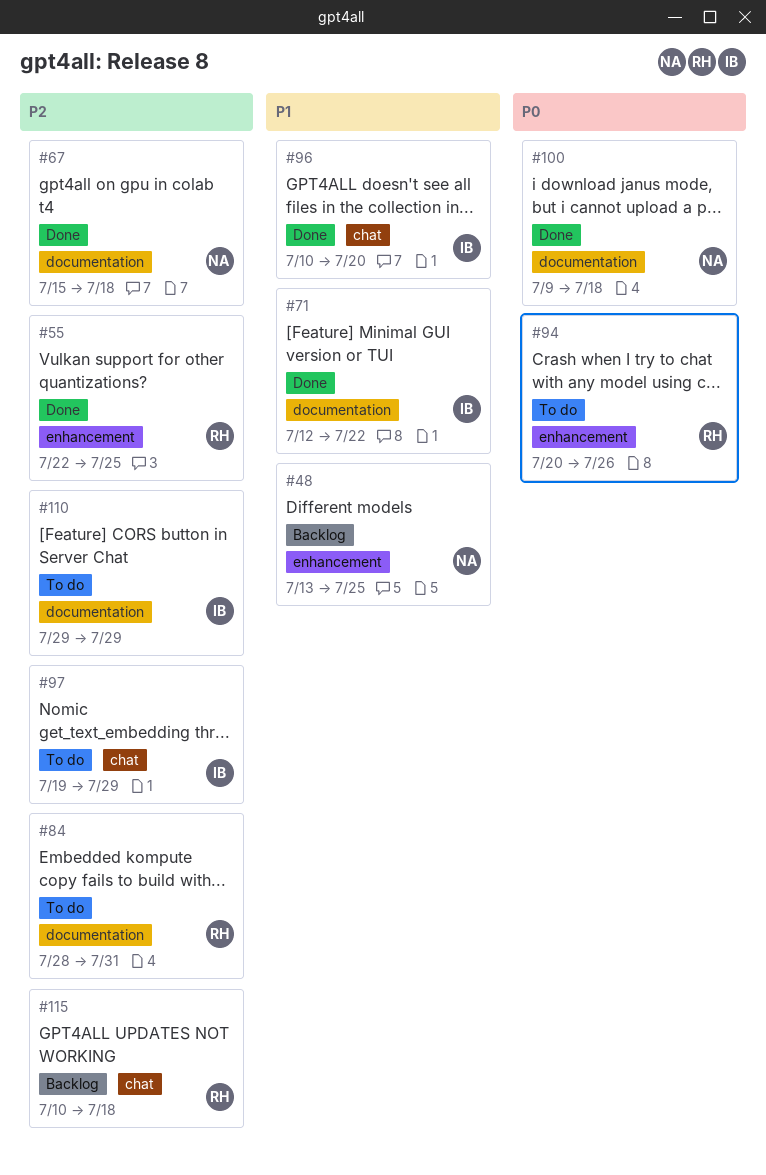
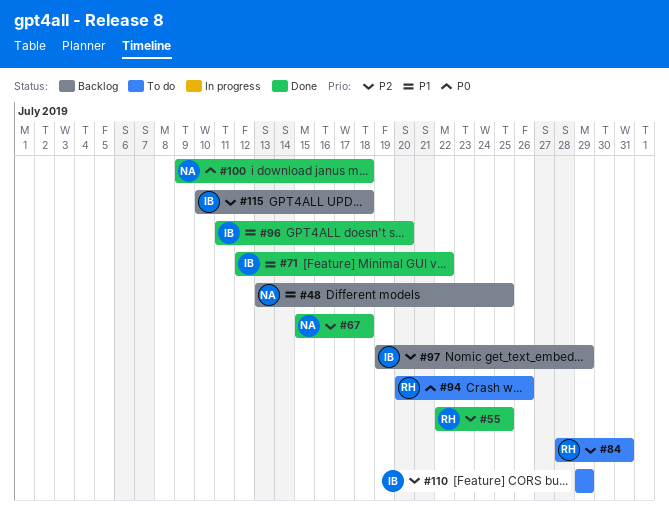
#96, start: Jul 10 -> Jul 11
#97, status: To do -> Backlog
#115, owner: RH -> IB

